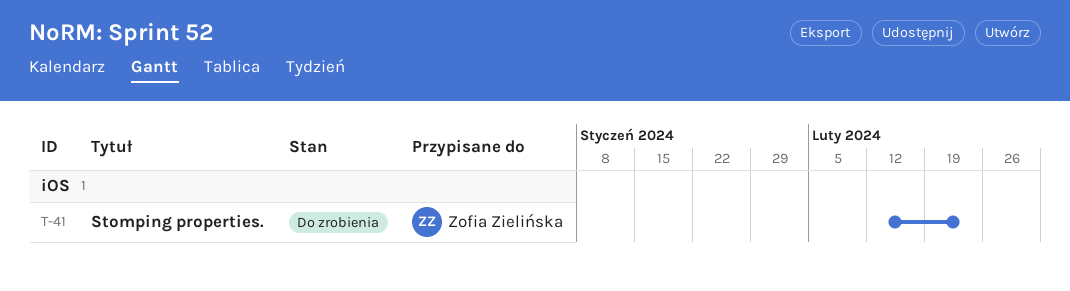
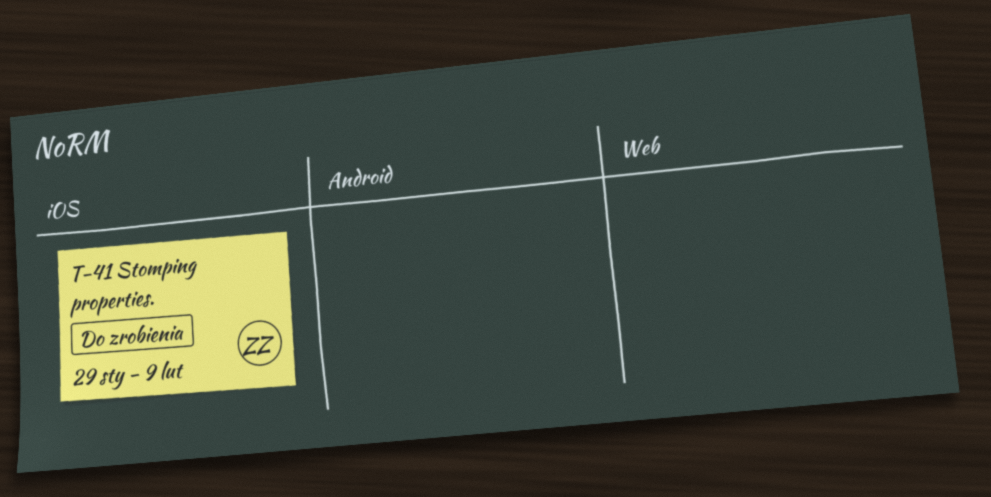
T-41, start: Feb 12 -> Jan 29
T-41, due: Feb 23 -> Feb 9

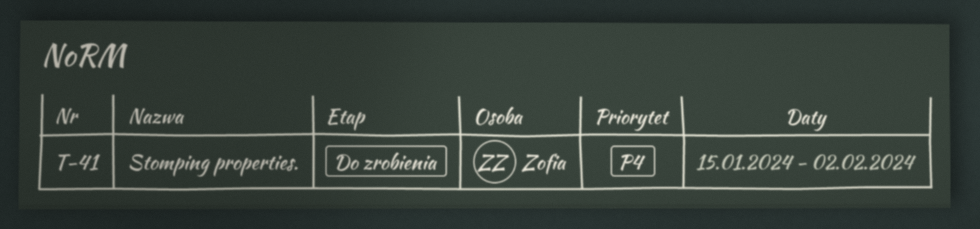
T-41, start: Jan 29 -> Jan 15
T-41, due: Feb 9 -> Feb 2

